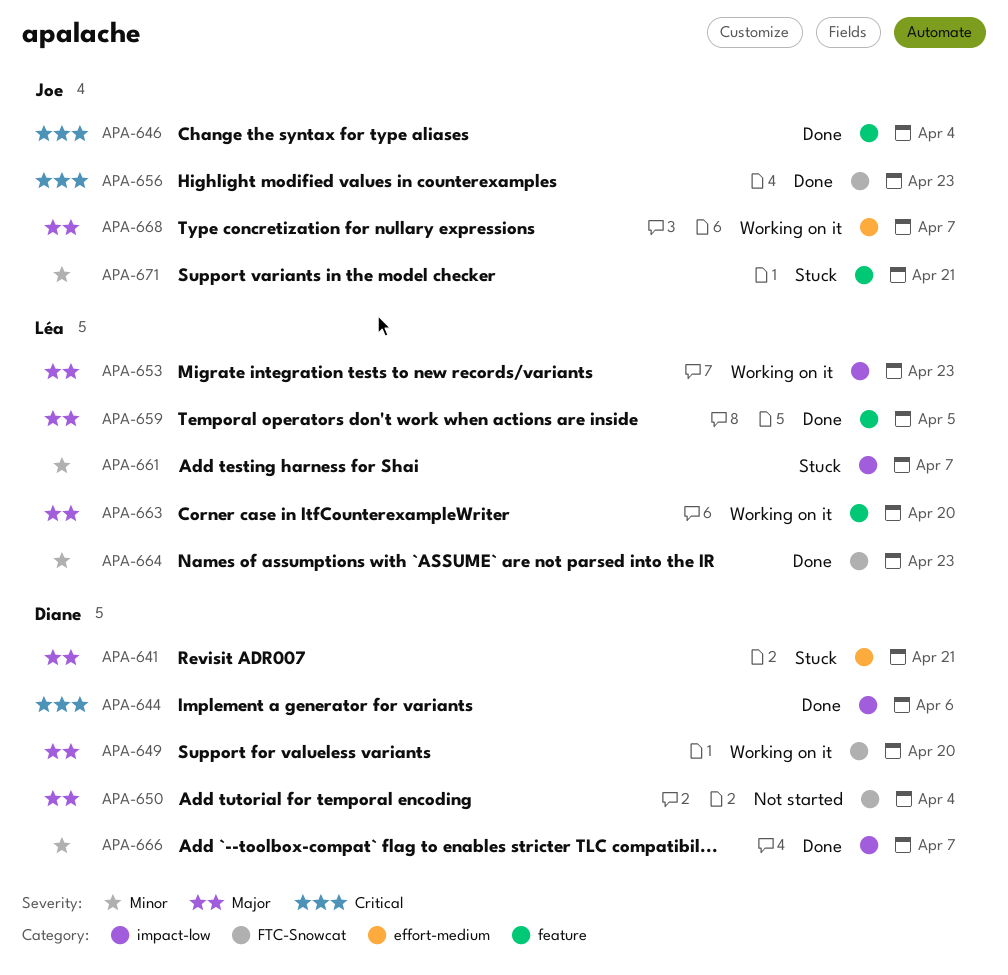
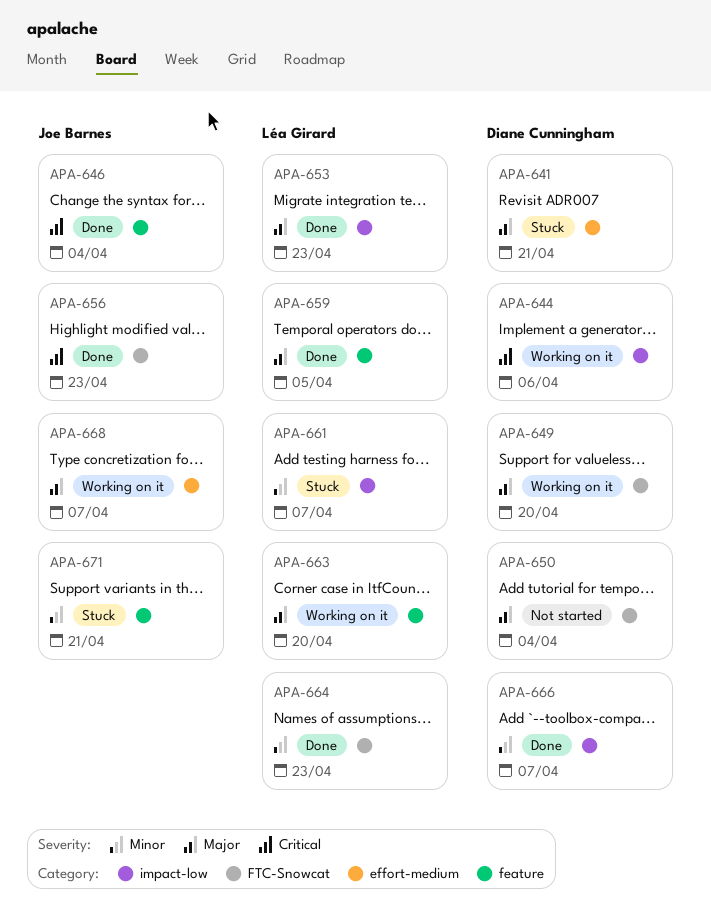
APA-644, status: Done -> Working on it
APA-653, status: Working on it -> Done

